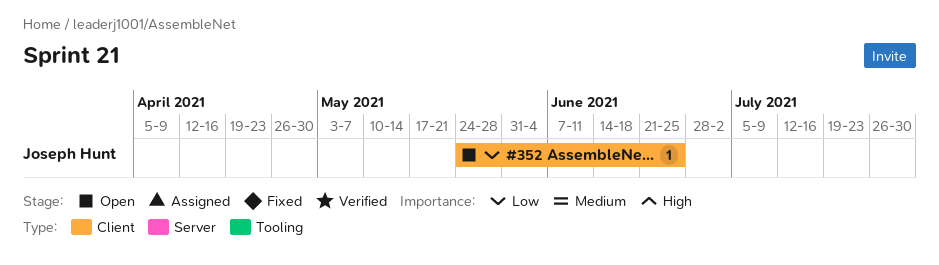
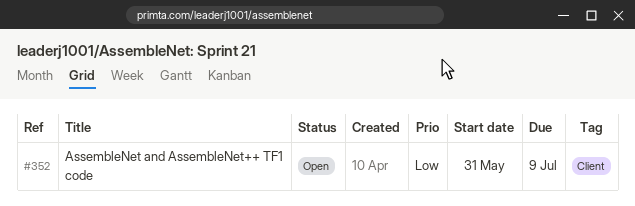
#352, start: May 24 -> May 31
#352, due: Jun 25 -> Jul 9

